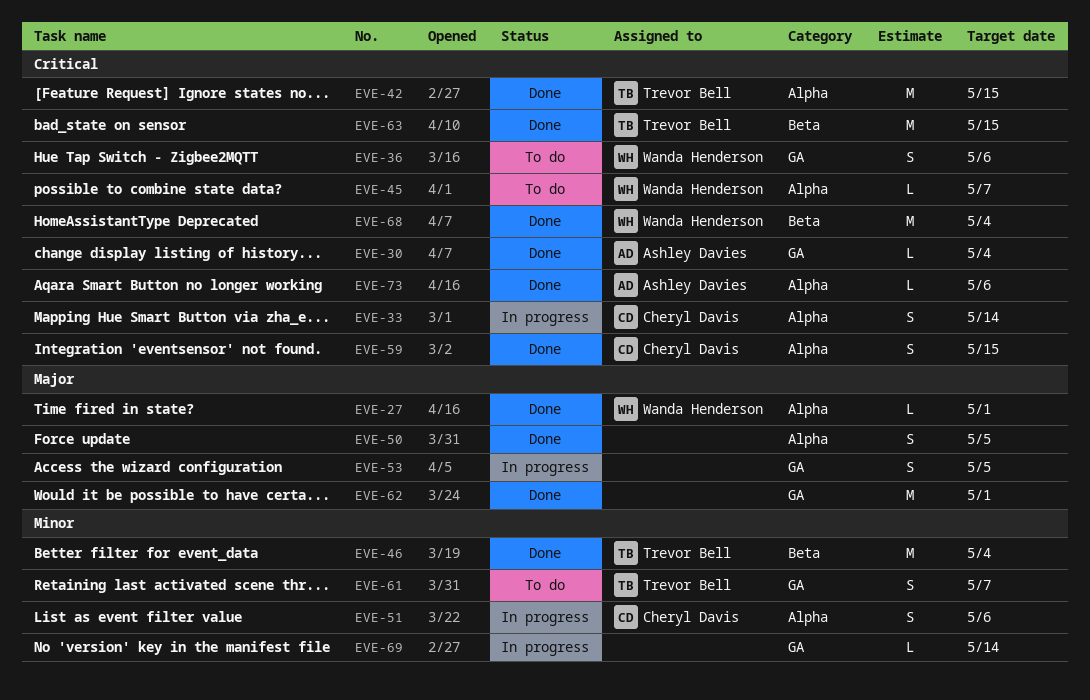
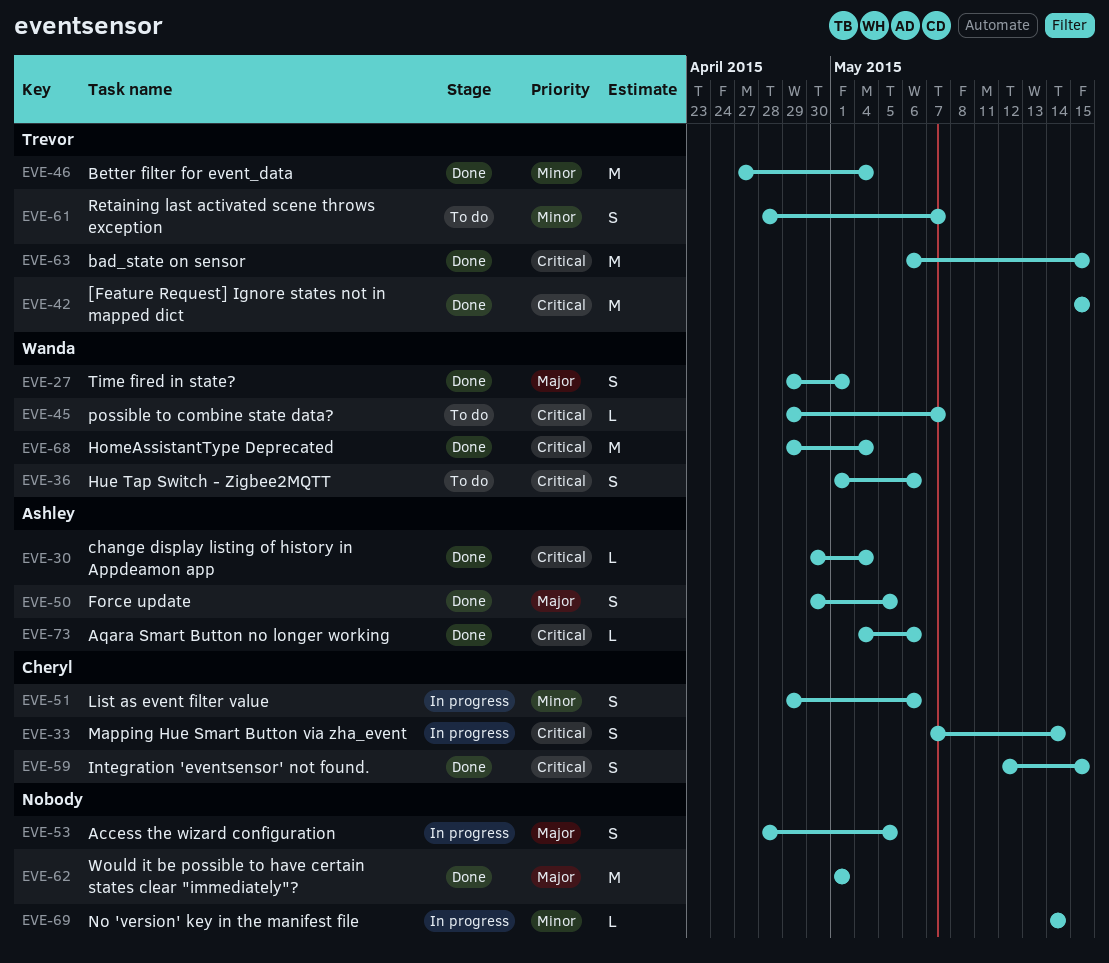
EVE-27, estimate: L -> S
EVE-50, owner: none -> Ashley Davies

